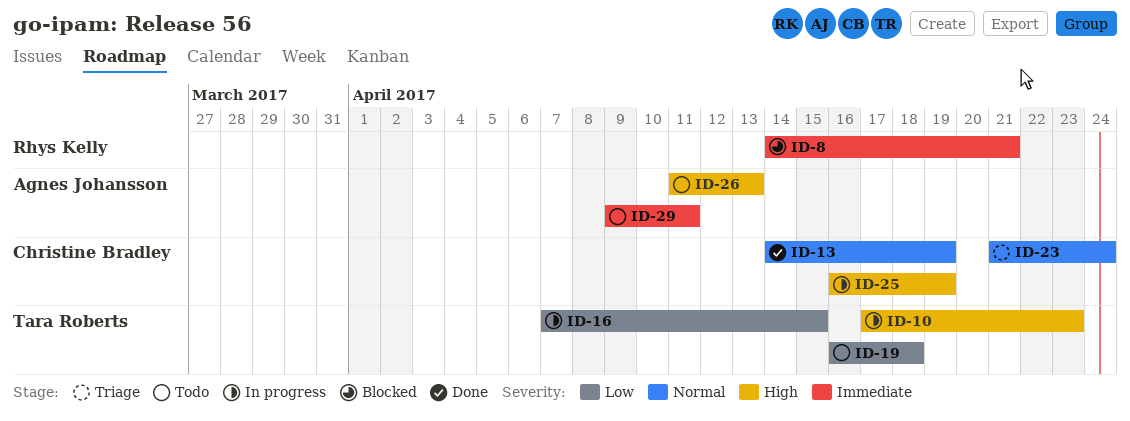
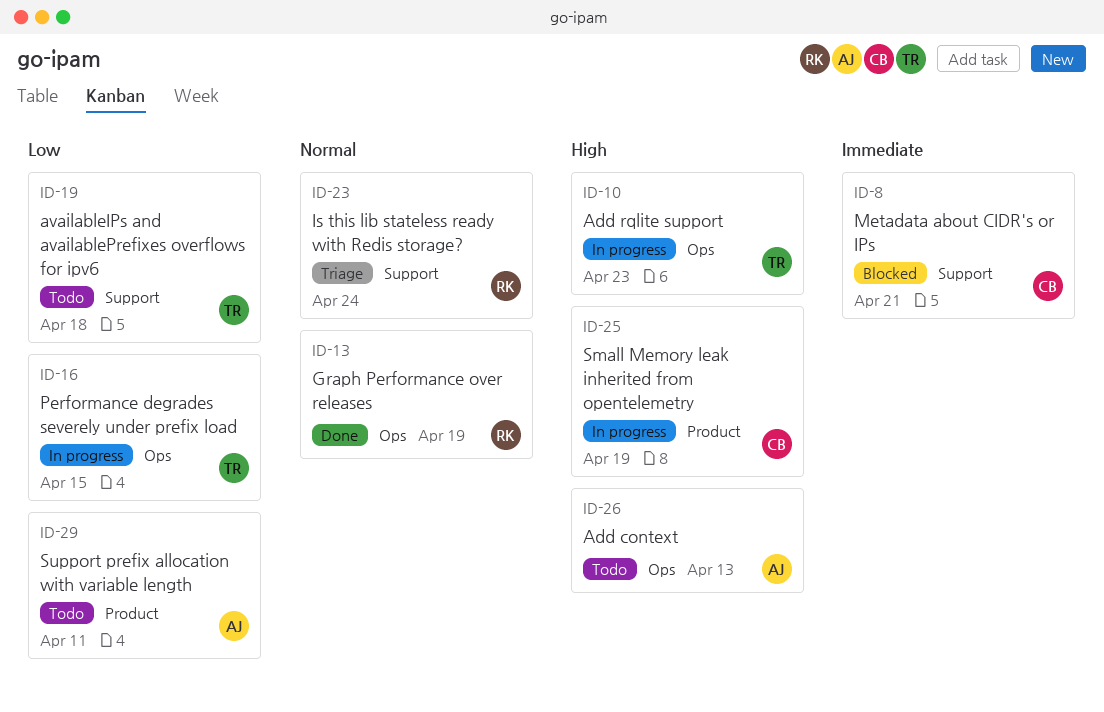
ID-8, owner: Rhys Kelly -> Christine Bradley
ID-13, owner: Christine Bradley -> Rhys Kelly
ID-23, owner: Christine Bradley -> Rhys Kelly
ID-29, priority: Immediate -> Low

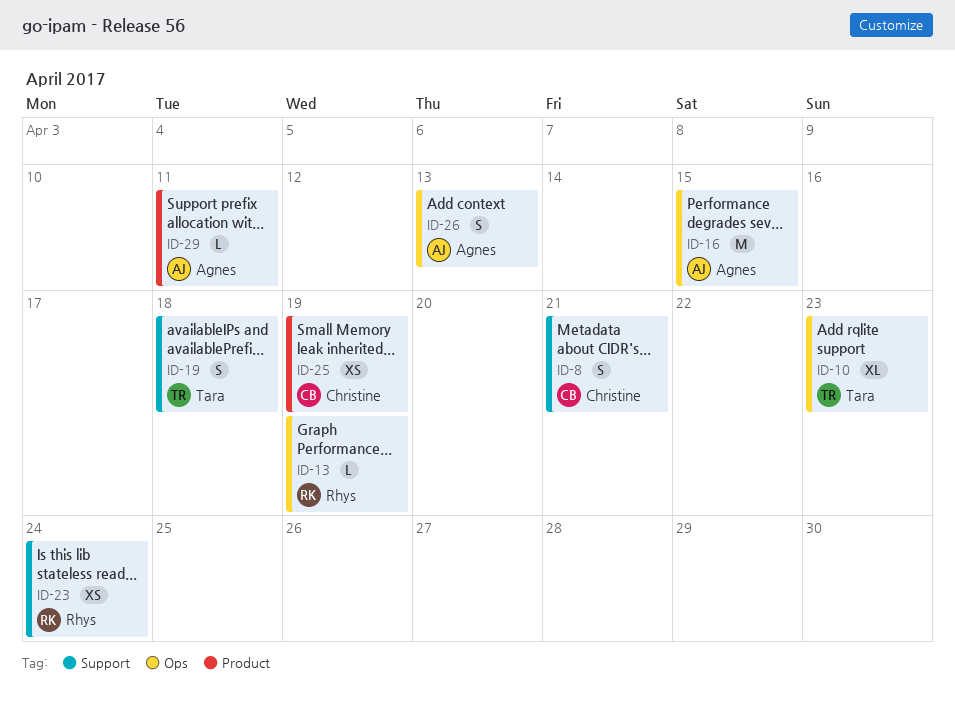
ID-16, owner: Tara -> Agnes

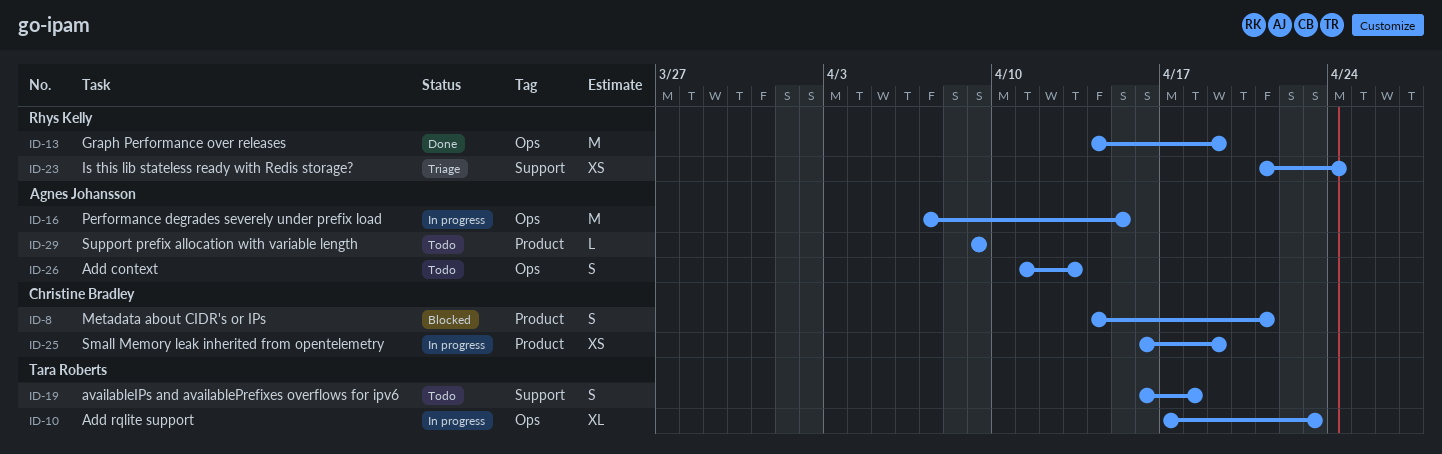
ID-8, label: Support -> Product
ID-13, estimate: L -> M
ID-29, due: Apr 11 -> Apr 9

